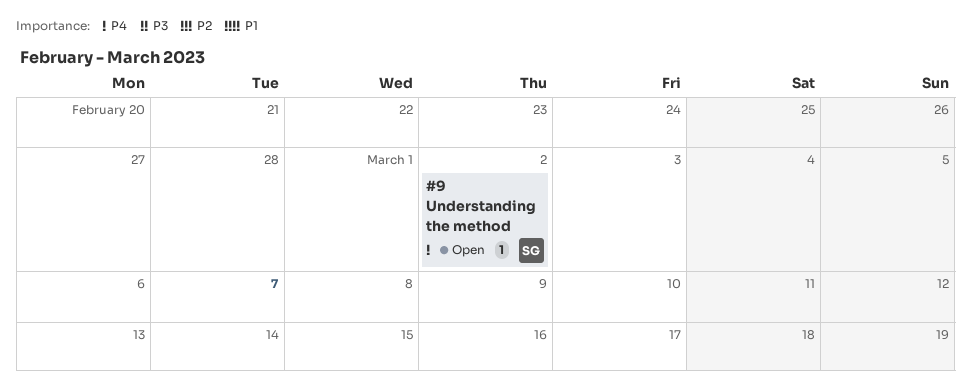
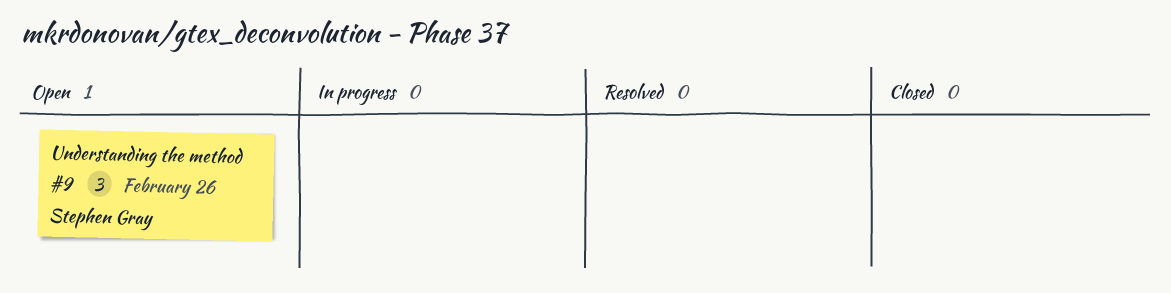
#9, estimate: 1 -> 3
#9, due: Mar 2 -> Feb 26

